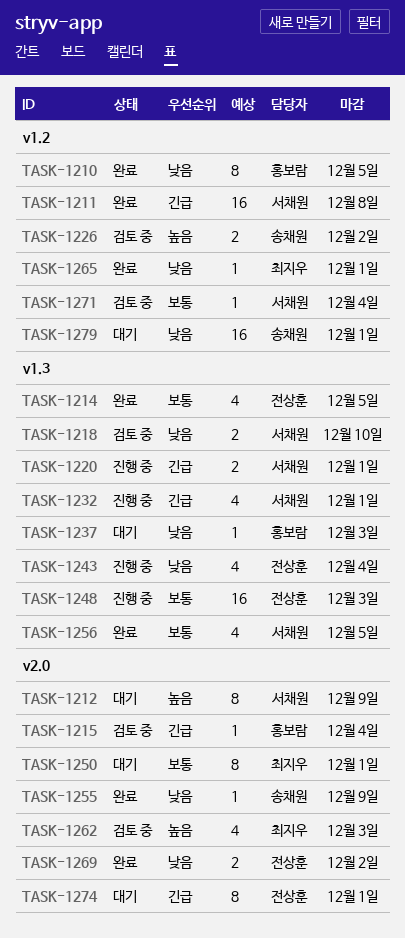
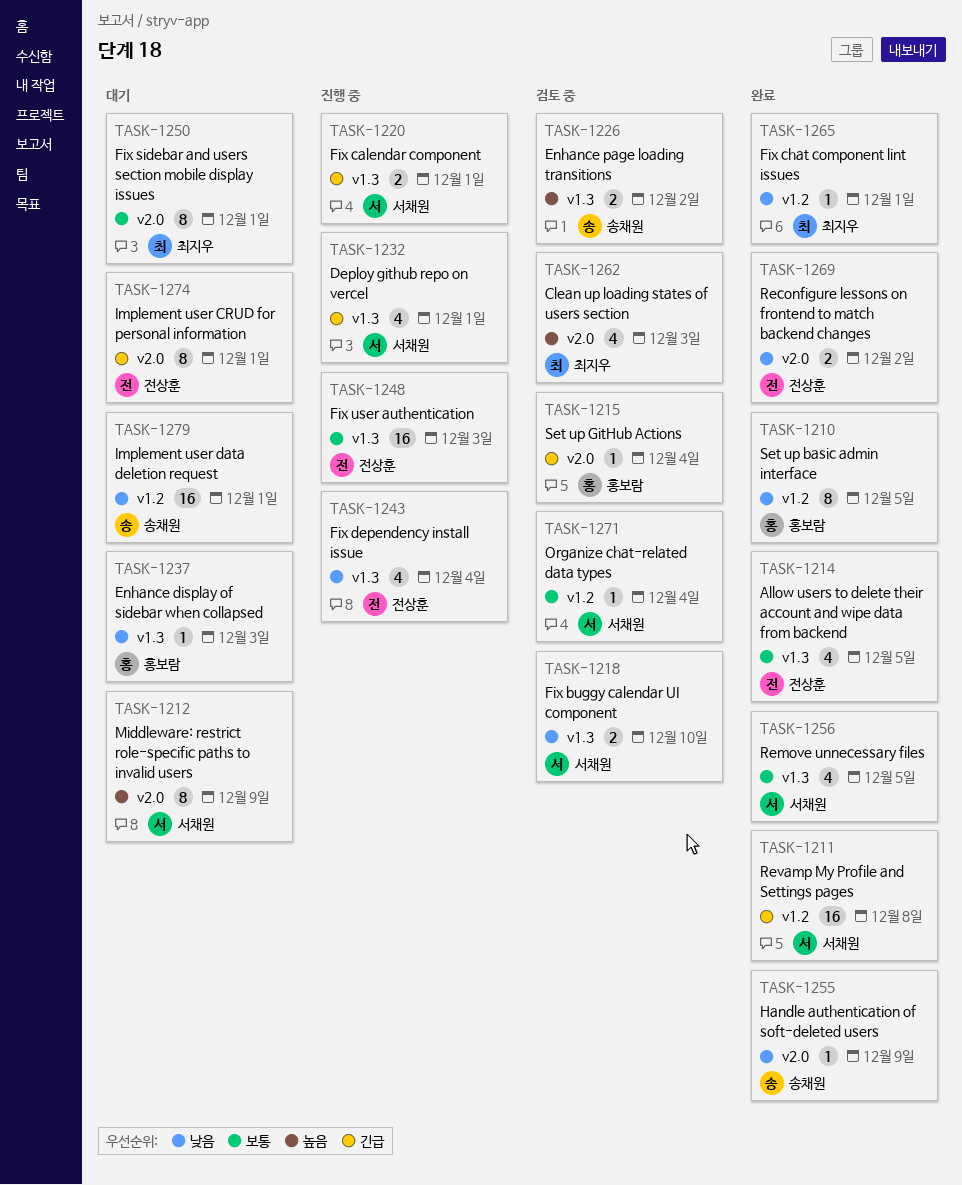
TASK-1226, label: v1.2 -> v1.3

